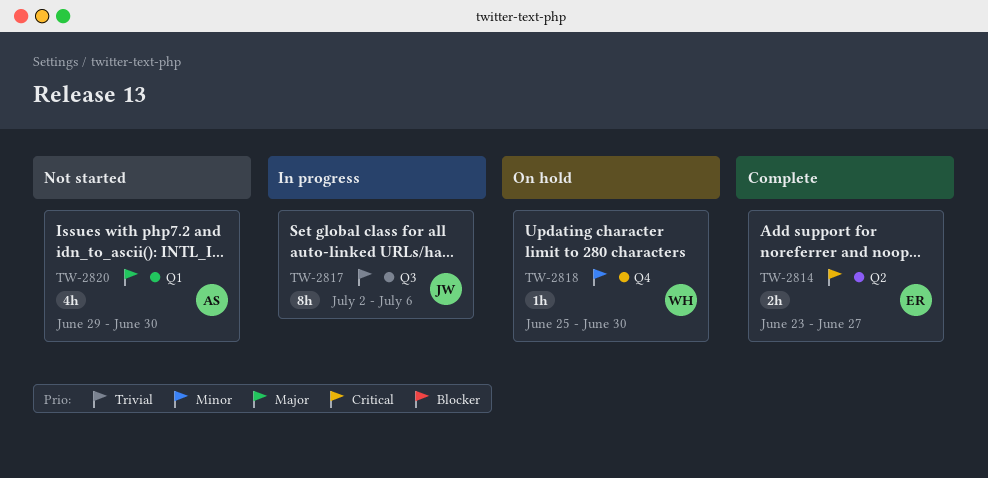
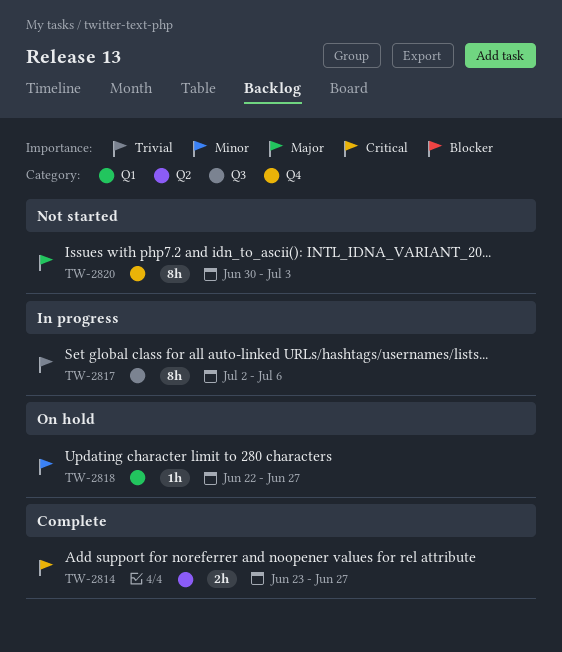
TW-2818, label: Q4 -> Q1
TW-2818, start: Jun 25 -> Jun 22
TW-2818, due: Jun 30 -> Jun 27
TW-2820, label: Q1 -> Q4
TW-2820, estimate: 4h -> 8h
TW-2820, start: Jun 29 -> Jun 30
TW-2820, due: Jun 30 -> Jul 3

